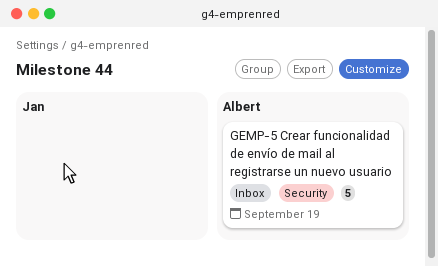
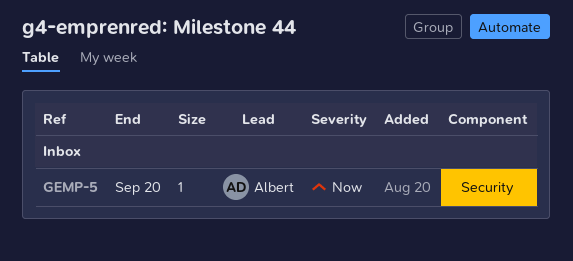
GEMP-5, estimate: 5 -> 1
GEMP-5, due: Sep 19 -> Sep 20

